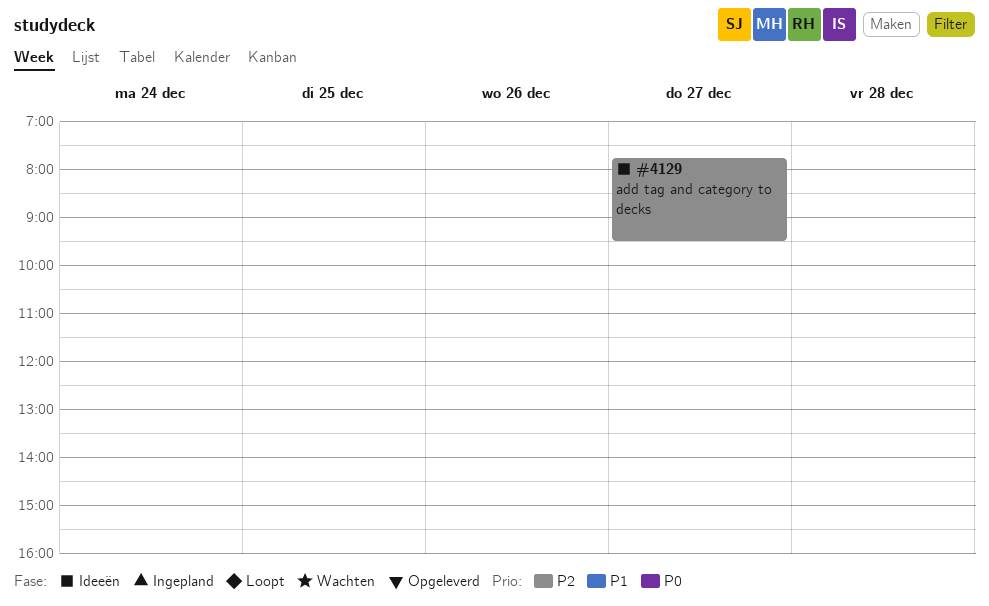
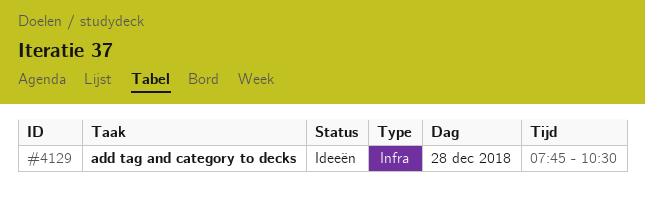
#4129, day: Dec 27 -> Dec 28
#4129, ends: 09:30 -> 10:30

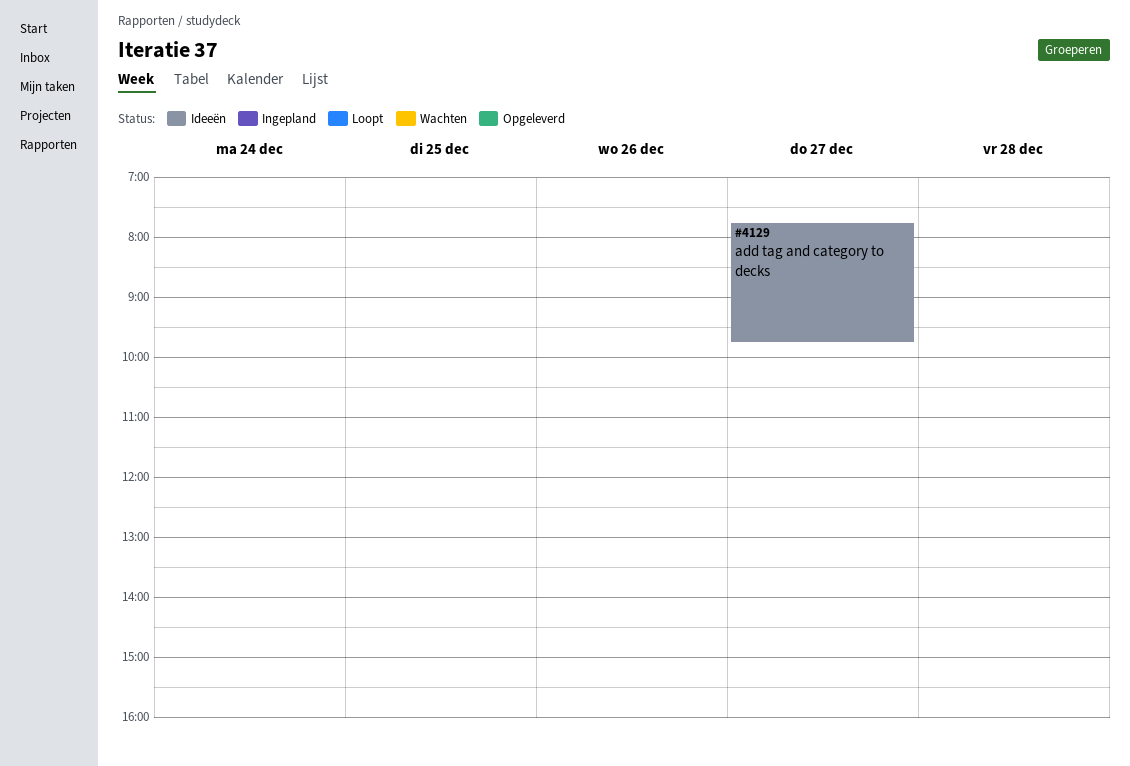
#4129, day: Dec 28 -> Dec 27
#4129, ends: 10:30 -> 09:45

